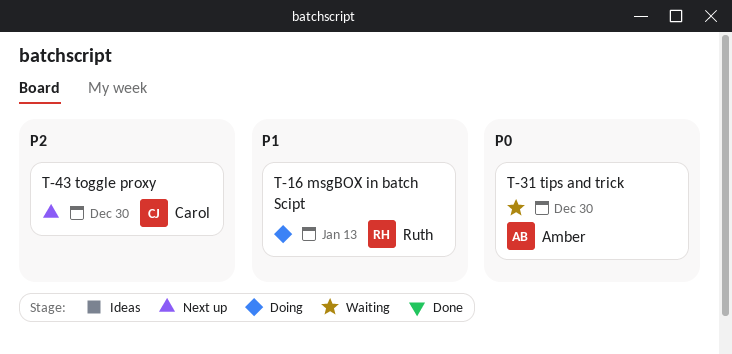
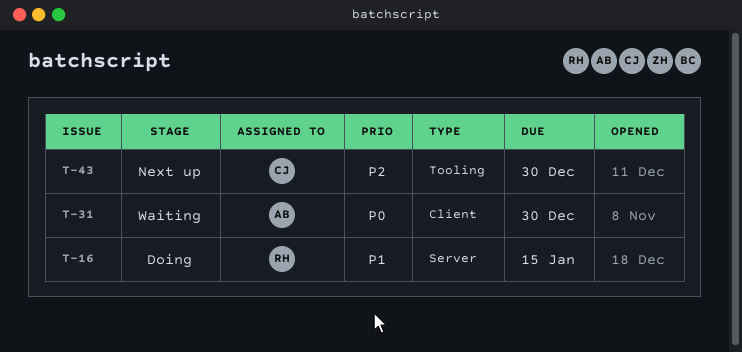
T-16, due: Jan 13 -> Jan 15

